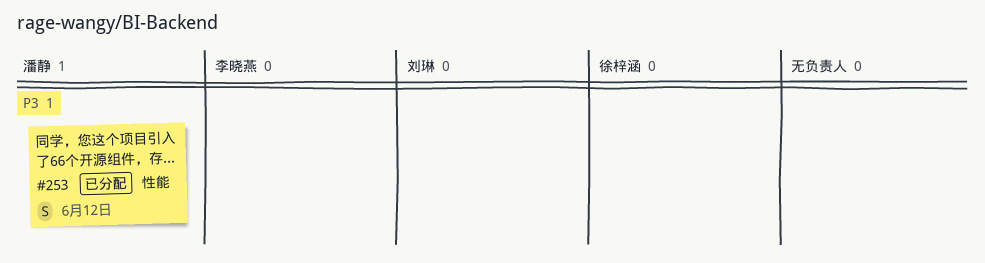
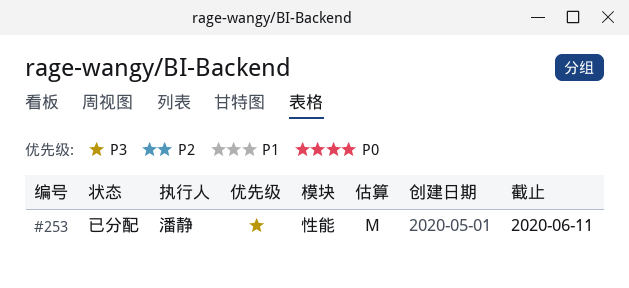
#253, estimate: S -> M
#253, due: Jun 12 -> Jun 11

